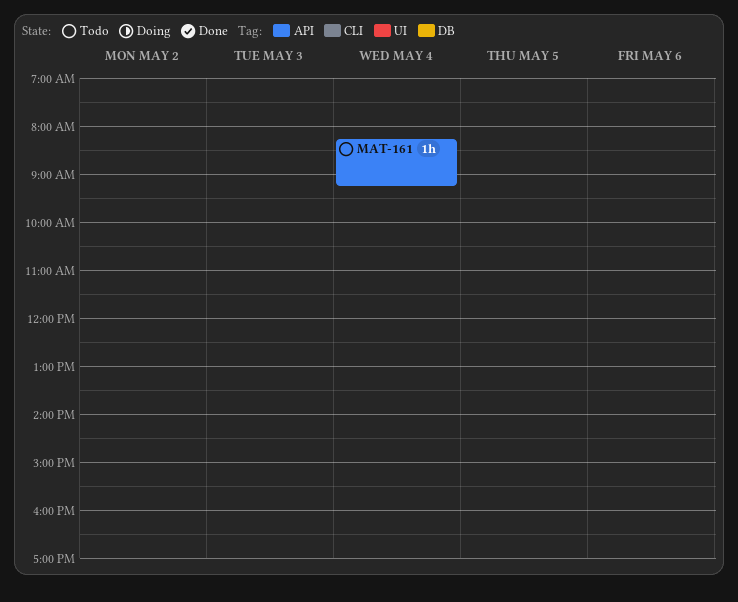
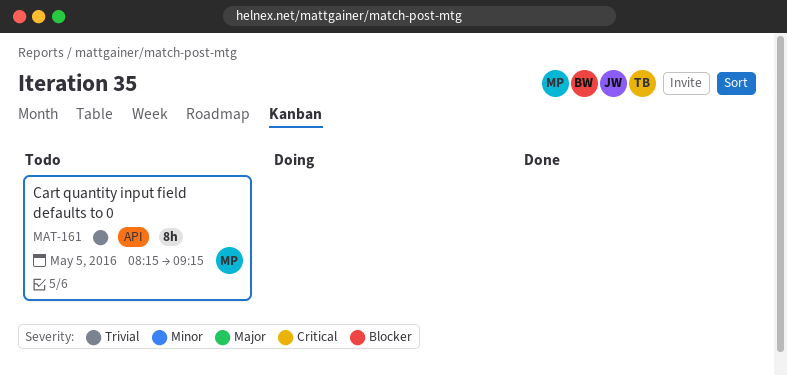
MAT-161, estimate: 1h -> 8h
MAT-161, day: May 4 -> May 5

